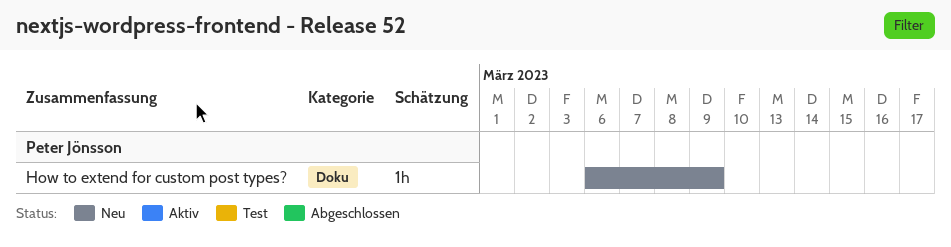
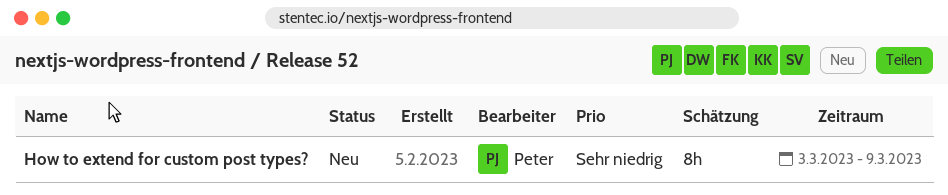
How to extend for custom post types?, estimate: 1h -> 8h
How to extend for custom post types?, start: Mar 6 -> Mar 3

